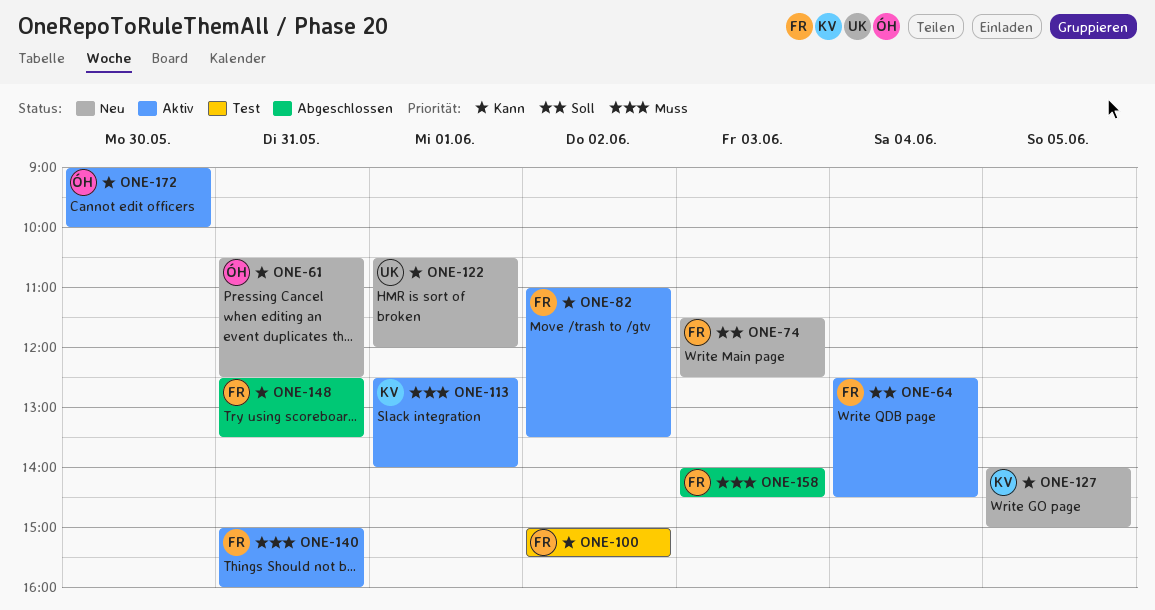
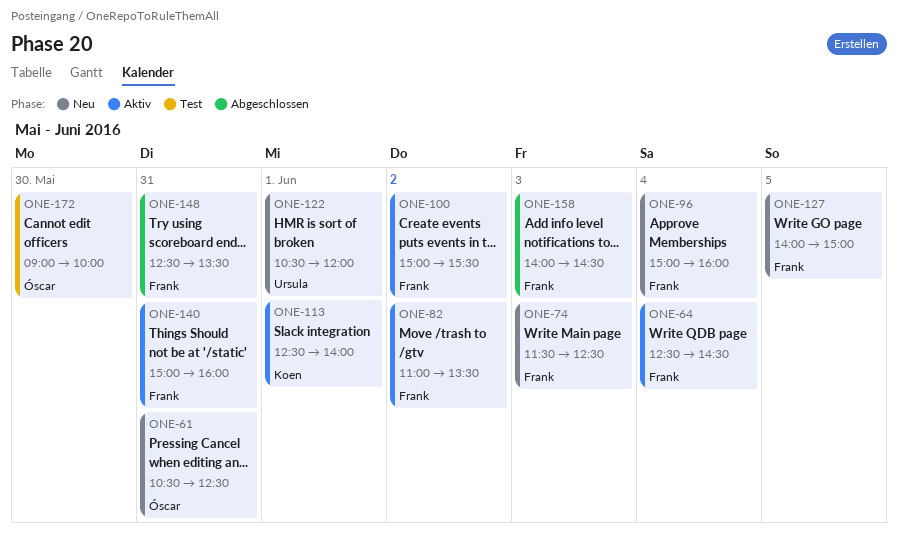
ONE-96: none -> present
ONE-100, status: Test -> Aktiv
ONE-127, owner: Koen -> Frank
ONE-172, status: Aktiv -> Test

